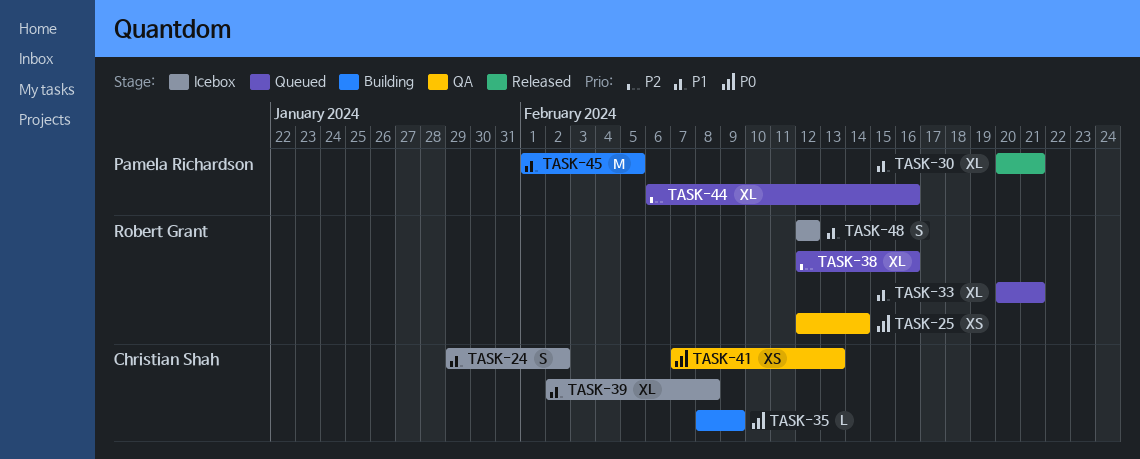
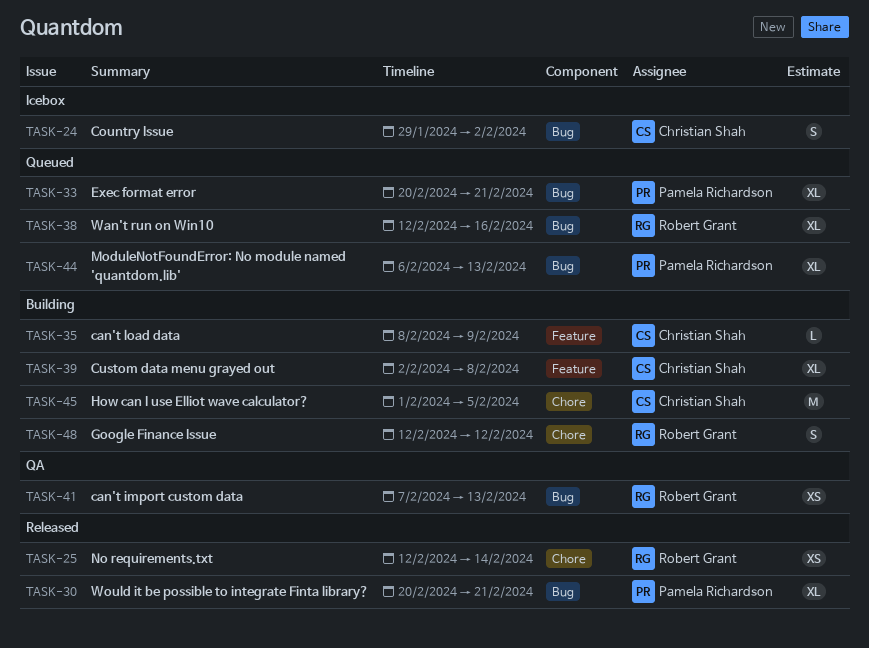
TASK-25, status: QA -> Released
TASK-33, owner: Robert Grant -> Pamela Richardson
TASK-39, status: Icebox -> Building
TASK-41, owner: Christian Shah -> Robert Grant
TASK-44, due: Feb 16 -> Feb 13
TASK-45, owner: Pamela Richardson -> Christian Shah
TASK-48, status: Icebox -> Building

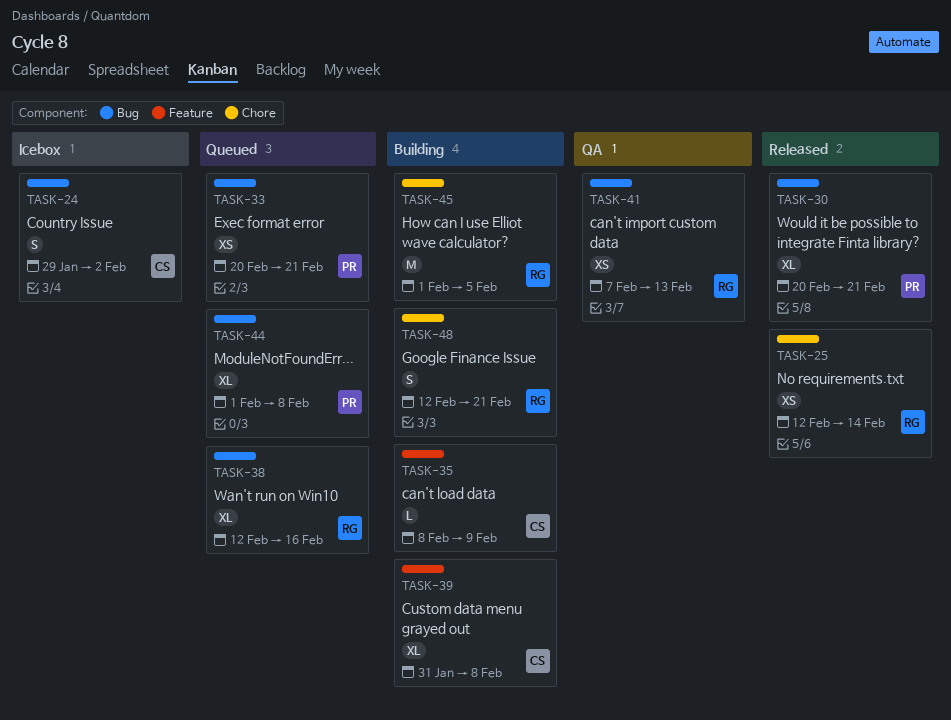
TASK-33, estimate: XL -> XS
TASK-39, start: Feb 2 -> Jan 31
TASK-44, start: Feb 6 -> Feb 1
TASK-44, due: Feb 13 -> Feb 8
TASK-45, owner: Christian Shah -> Robert Grant
TASK-48, due: Feb 12 -> Feb 21

